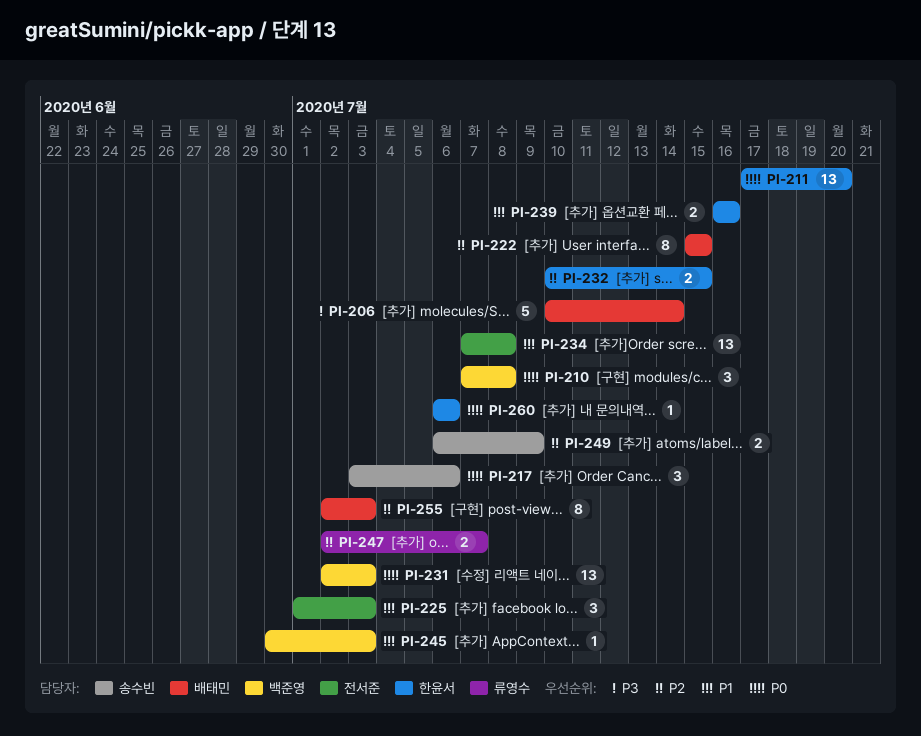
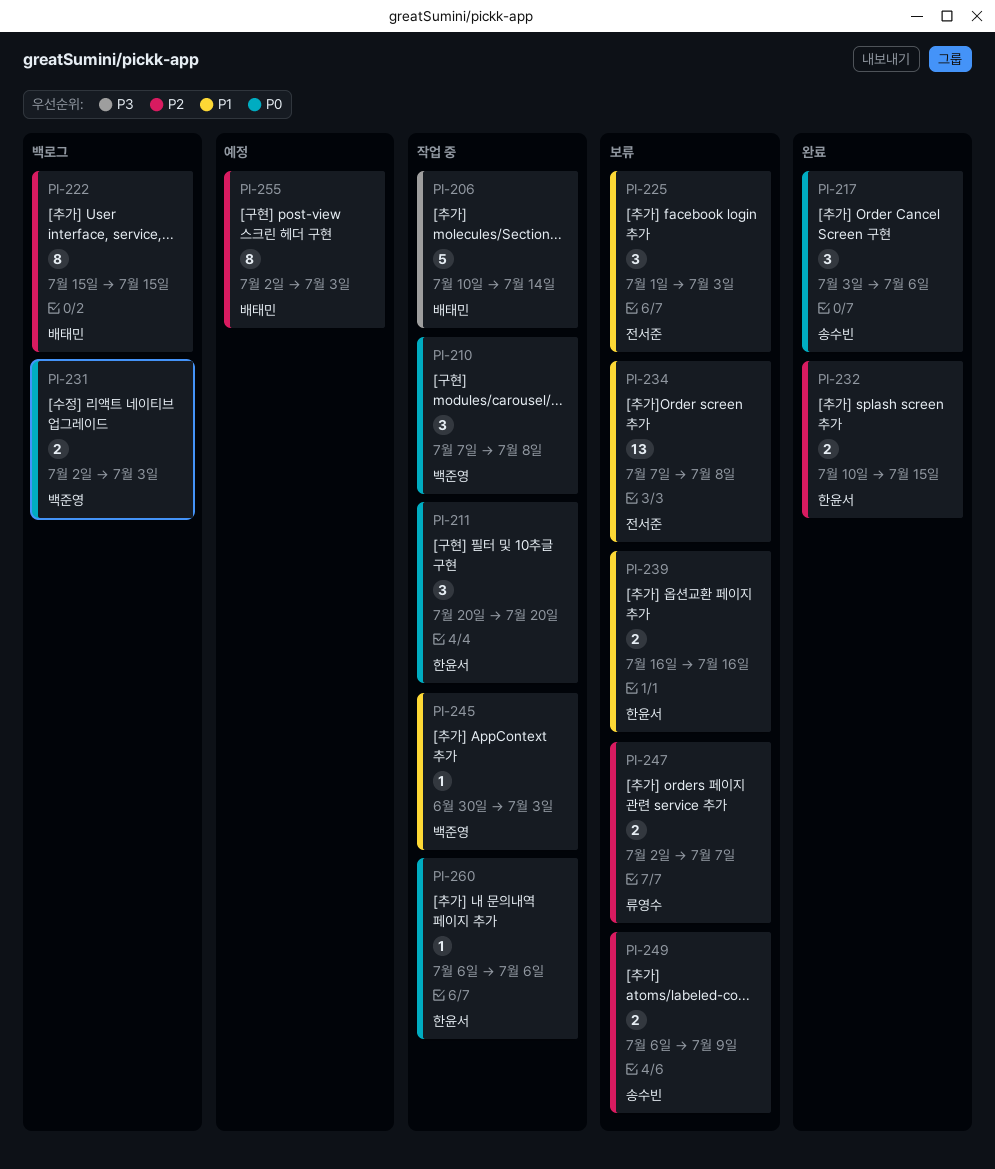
PI-211, estimate: 13 -> 3
PI-211, start: Jul 17 -> Jul 20
PI-231, estimate: 13 -> 2

